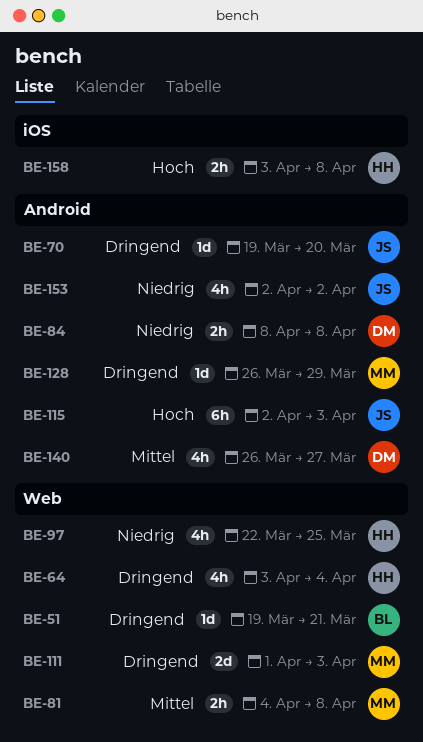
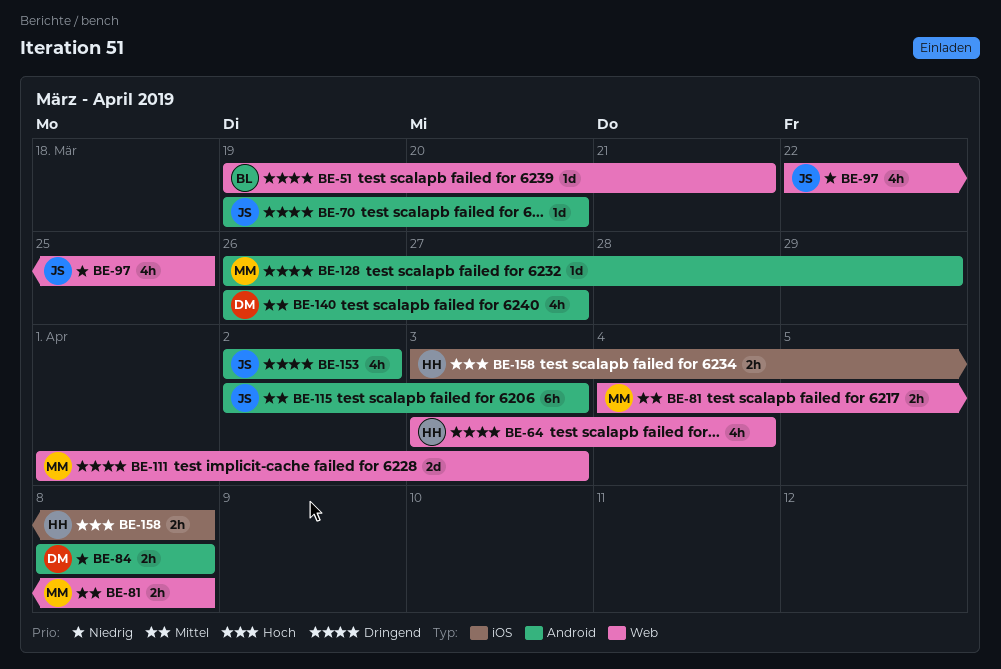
BE-97, owner: HH -> JS
BE-115, priority: Hoch -> Mittel
BE-153, priority: Niedrig -> Dringend

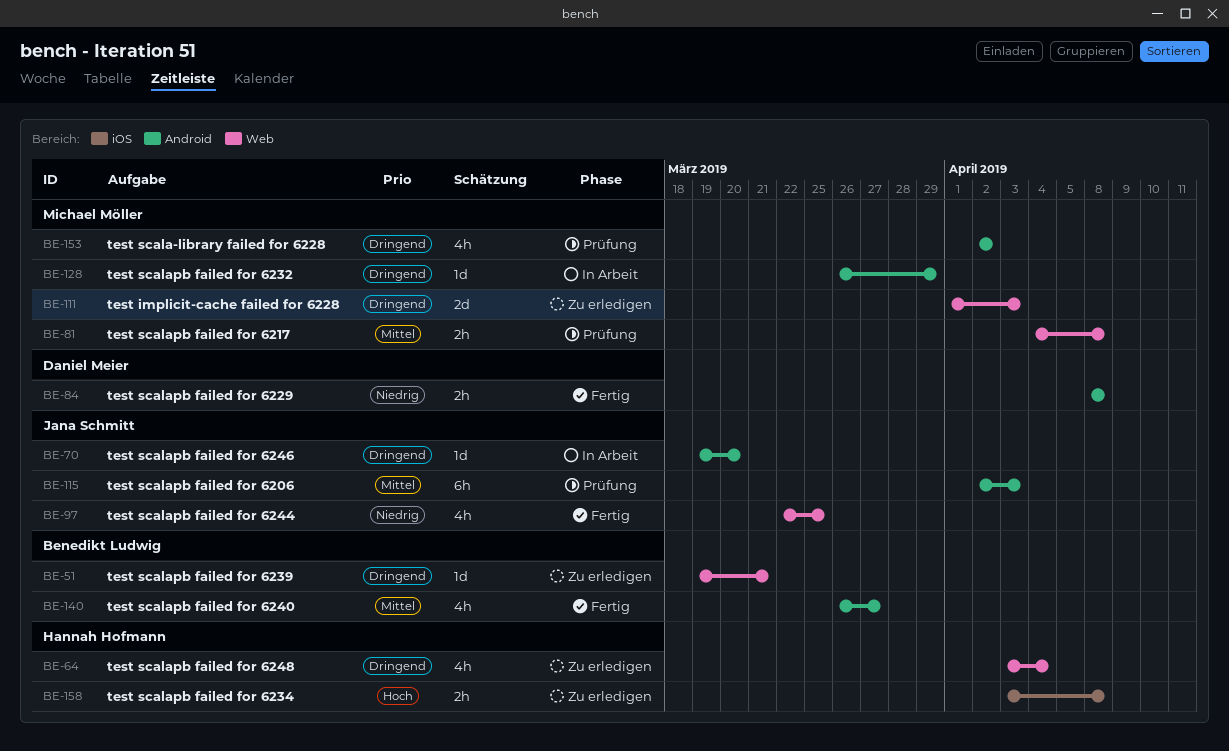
BE-140, owner: Daniel Meier -> Benedikt Ludwig
BE-153, owner: Jana Schmitt -> Michael Möller

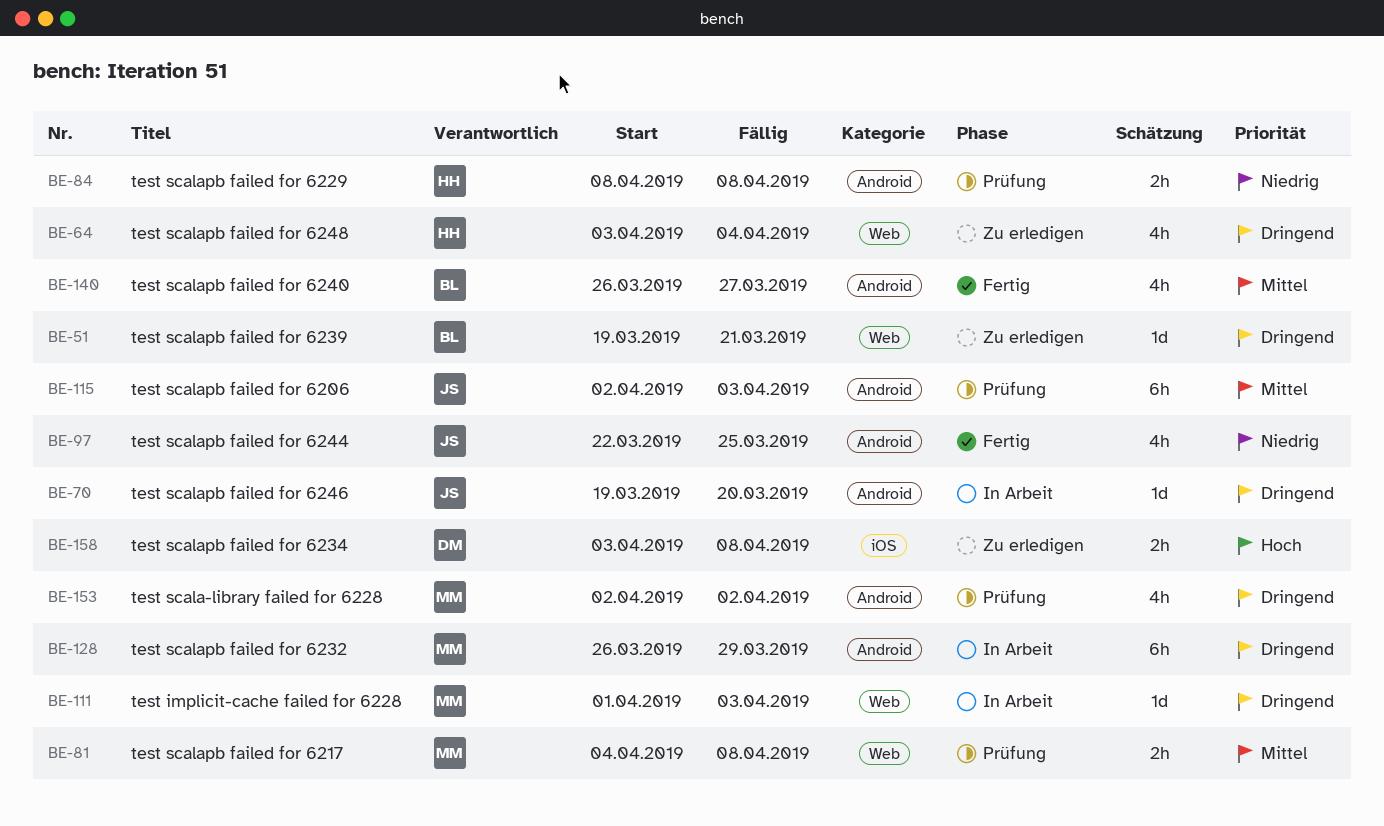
BE-84, status: Fertig -> Prüfung
BE-84, owner: Daniel Meier -> Hannah Hofmann
BE-97, label: Web -> Android
BE-111, status: Zu erledigen -> In Arbeit
BE-111, estimate: 2d -> 1d
BE-128, estimate: 1d -> 6h
BE-158, owner: Hannah Hofmann -> Daniel Meier

